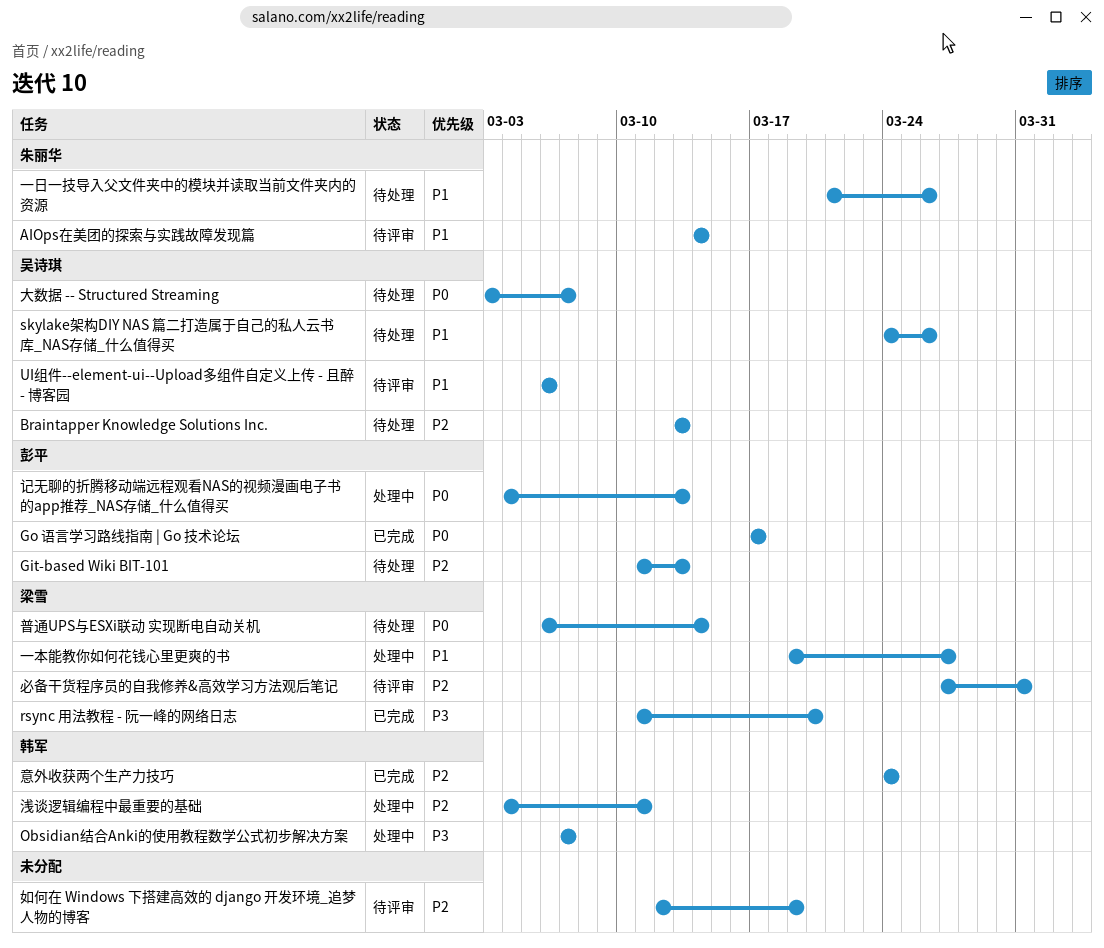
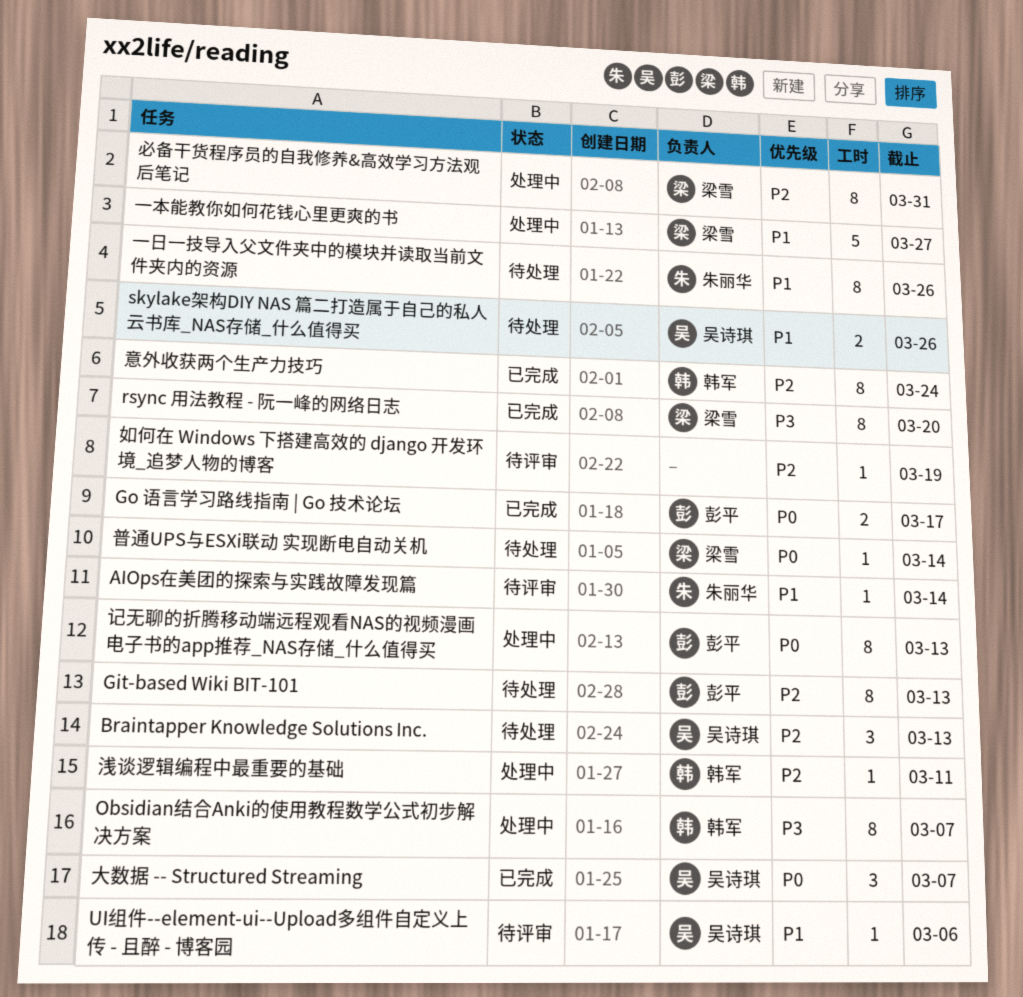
大数据 -- Structured Streaming, status: 待处理 -> 已完成
必备干货程序员的自我修养&高效学习方法观后笔记, status: 待评审 -> 处理中

